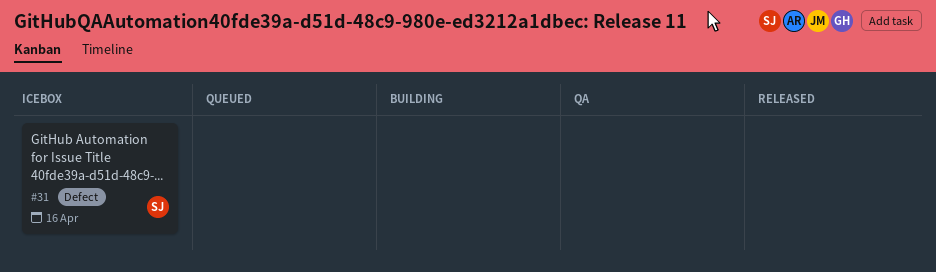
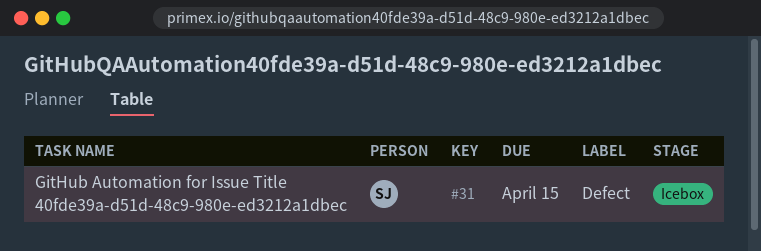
#31, due: Apr 16 -> Apr 15

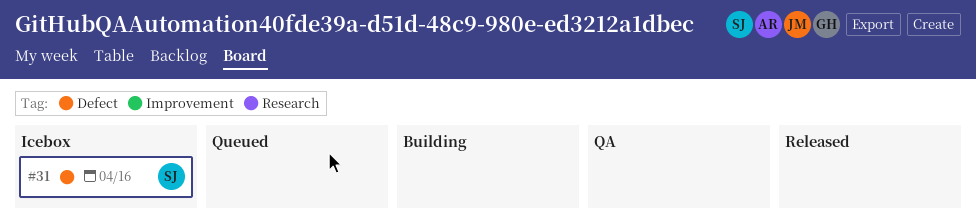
#31, due: Apr 15 -> Apr 16

